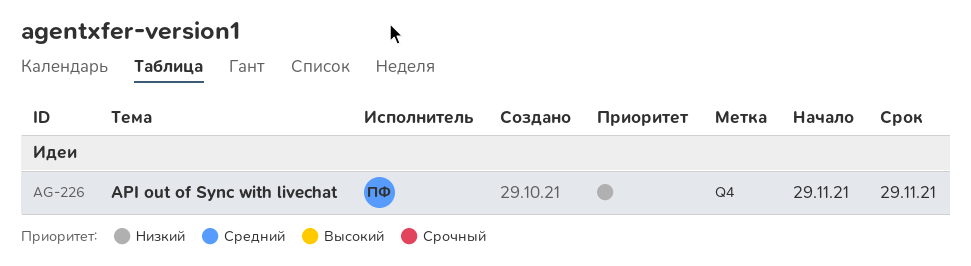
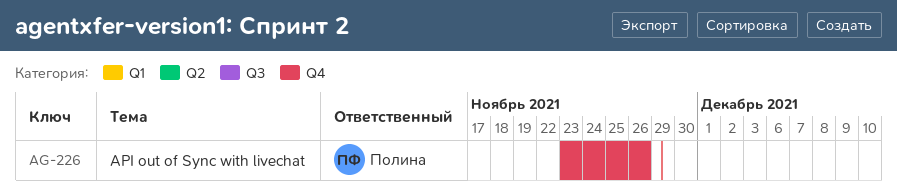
AG-226, start: Nov 29 -> Nov 23
AG-226, due: Nov 29 -> Nov 26

